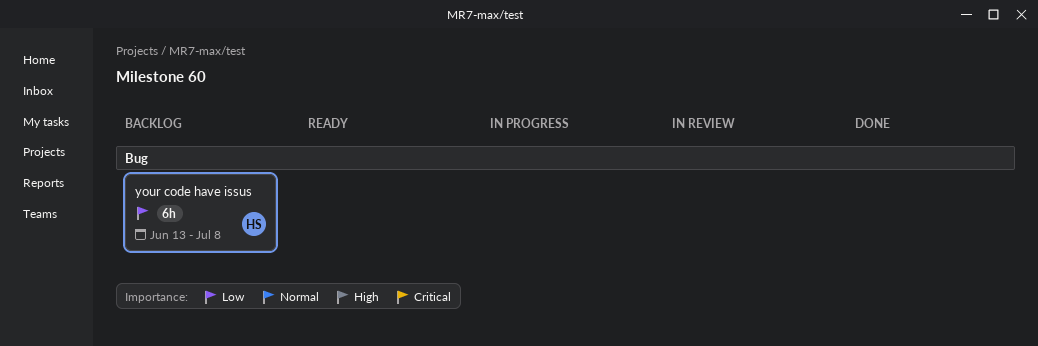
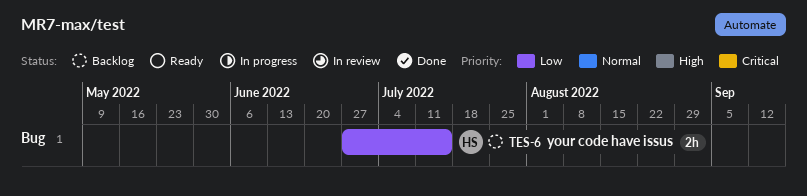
your code have issus, estimate: 6h -> 2h
your code have issus, start: Jun 13 -> Jun 27
your code have issus, due: Jul 8 -> Jul 15

